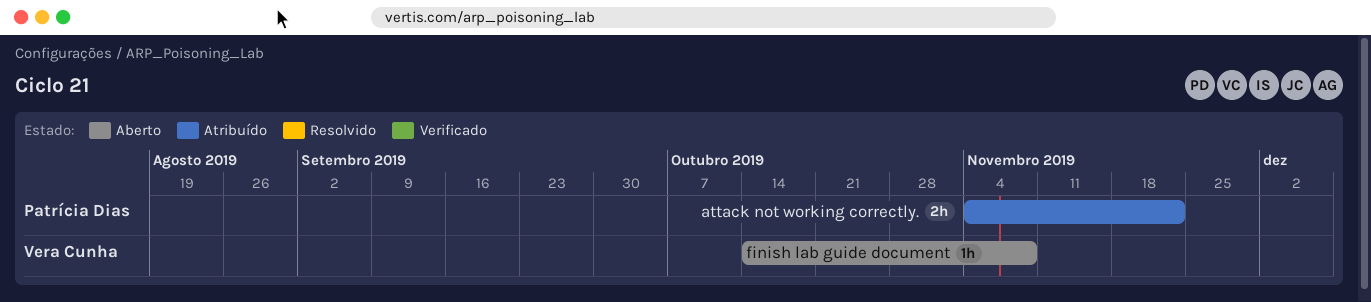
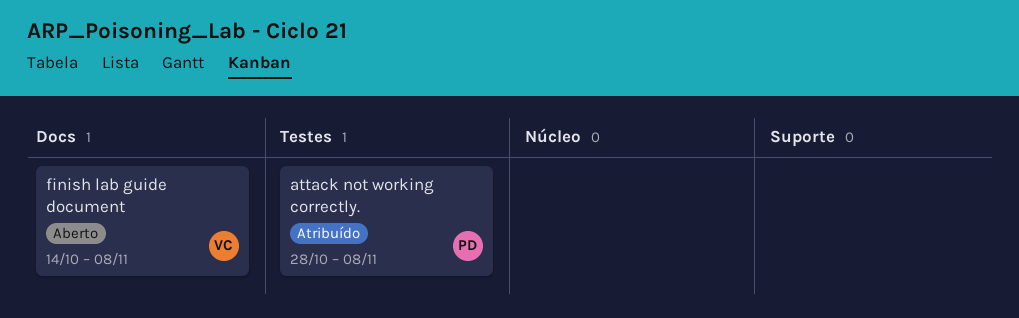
attack not working correctly., start: Nov 4 -> Oct 28
attack not working correctly., due: Nov 22 -> Nov 8

